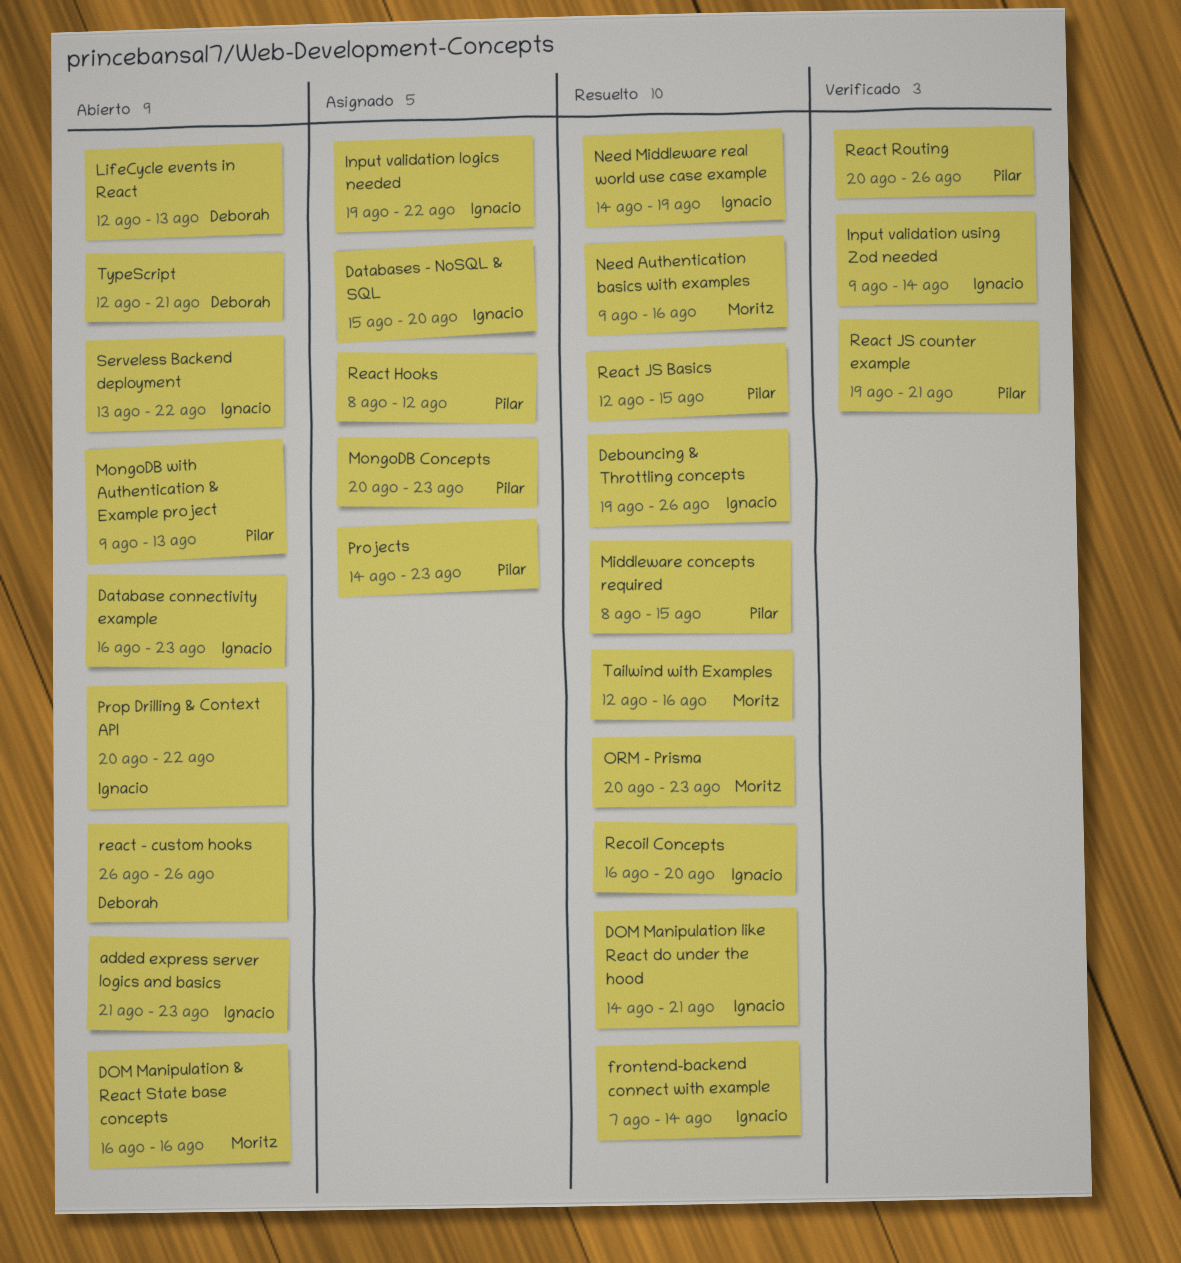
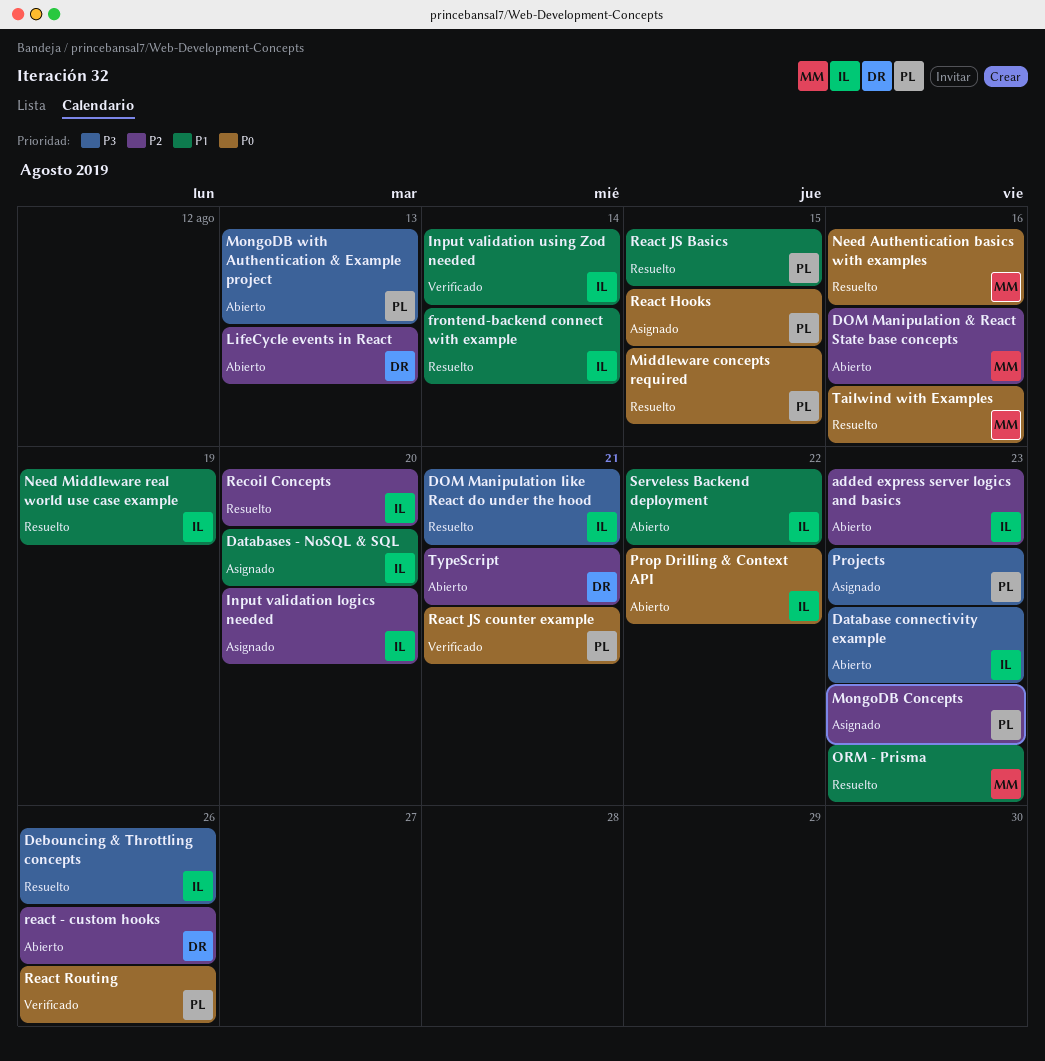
Input validation logics needed, due: Aug 22 -> Aug 20
React Hooks, due: Aug 12 -> Aug 15

